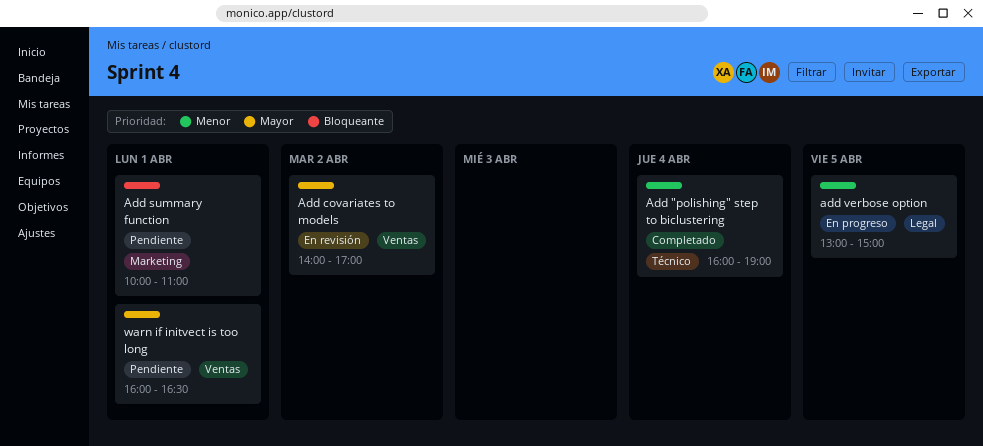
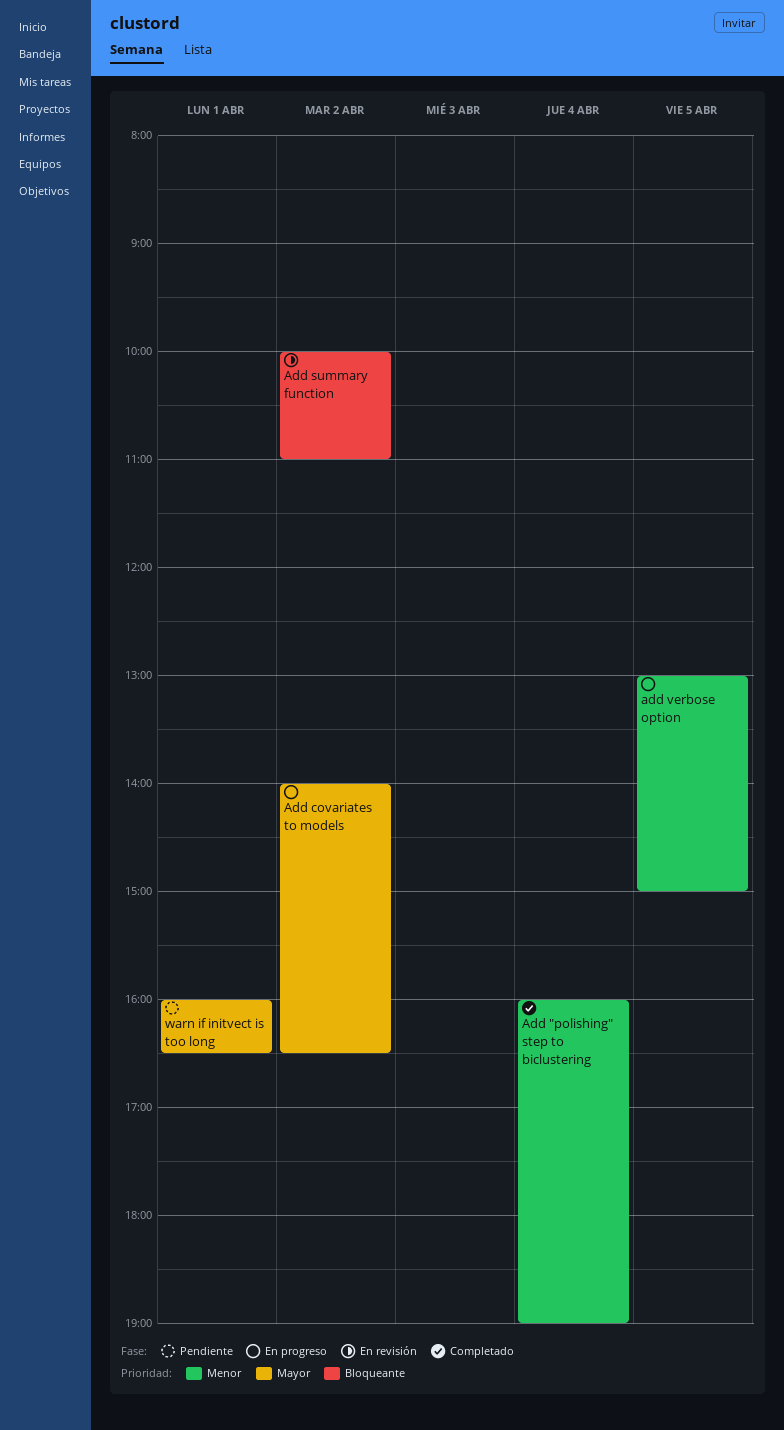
Add covariates to models, status: En revisión -> En progreso
Add covariates to models, ends: 17:00 -> 16:30
Add summary function, status: Pendiente -> En revisión
Add summary function, day: Apr 1 -> Apr 2

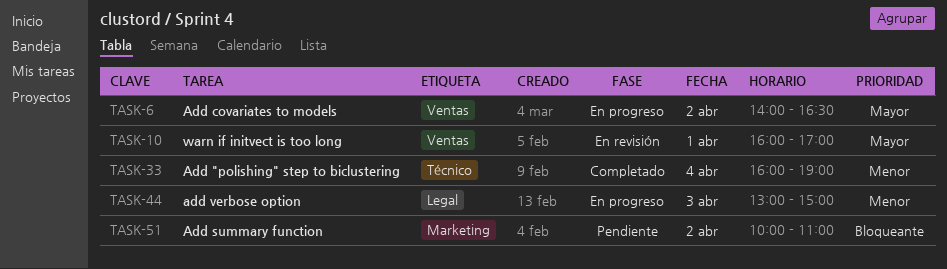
Add summary function, status: En revisión -> Pendiente
add verbose option, day: Apr 5 -> Apr 3
warn if initvect is too long, status: Pendiente -> En revisión
warn if initvect is too long, ends: 16:30 -> 17:00

